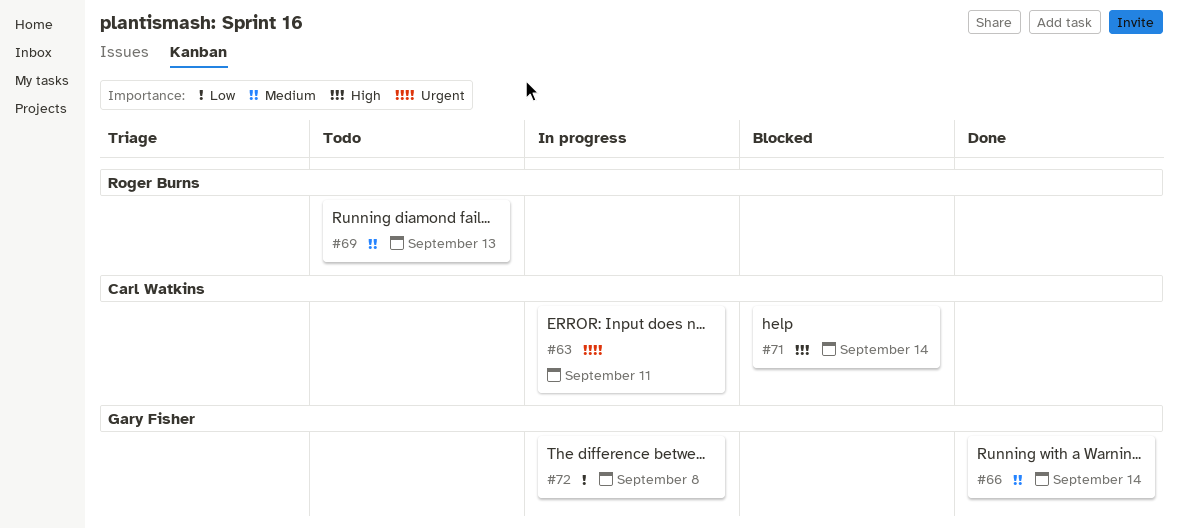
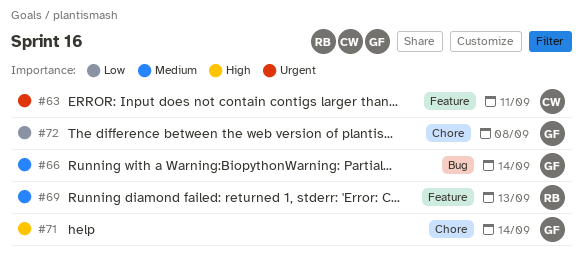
#71, owner: Carl Watkins -> Gary Fisher

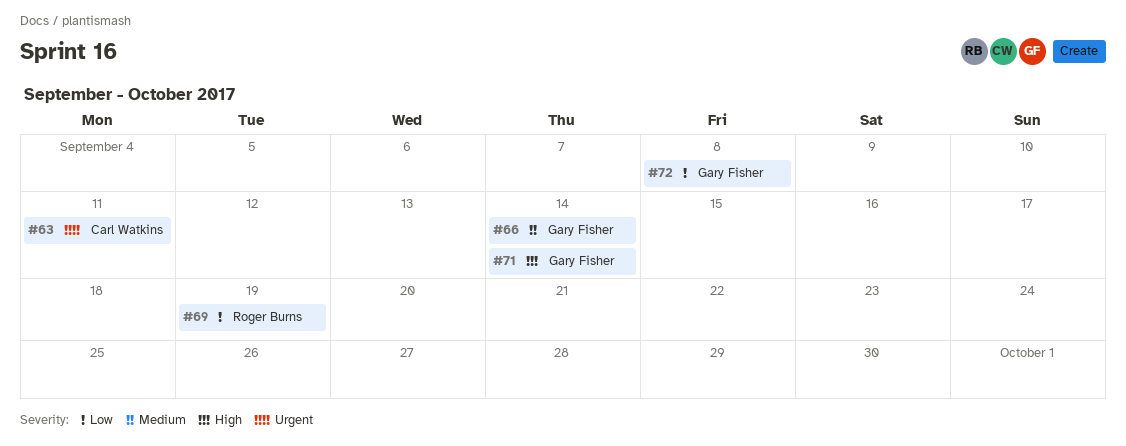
#69, priority: Medium -> Low
#69, due: Sep 13 -> Sep 19

